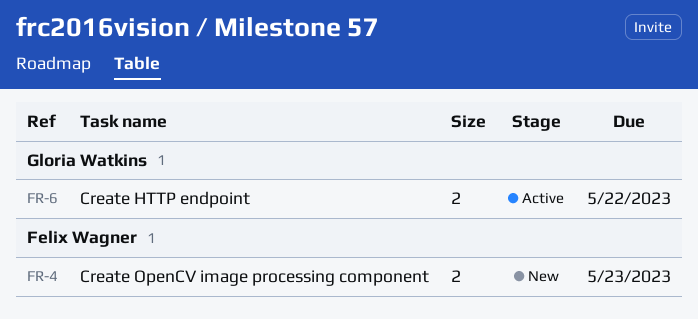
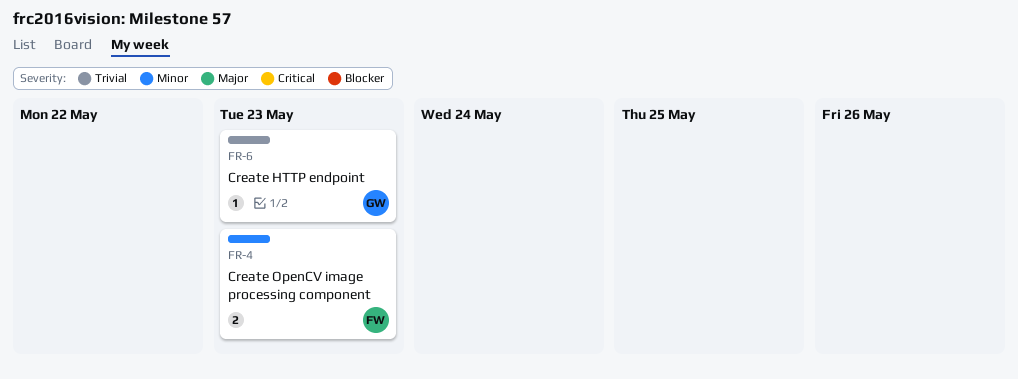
FR-6, estimate: 2 -> 1
FR-6, due: May 22 -> May 23

